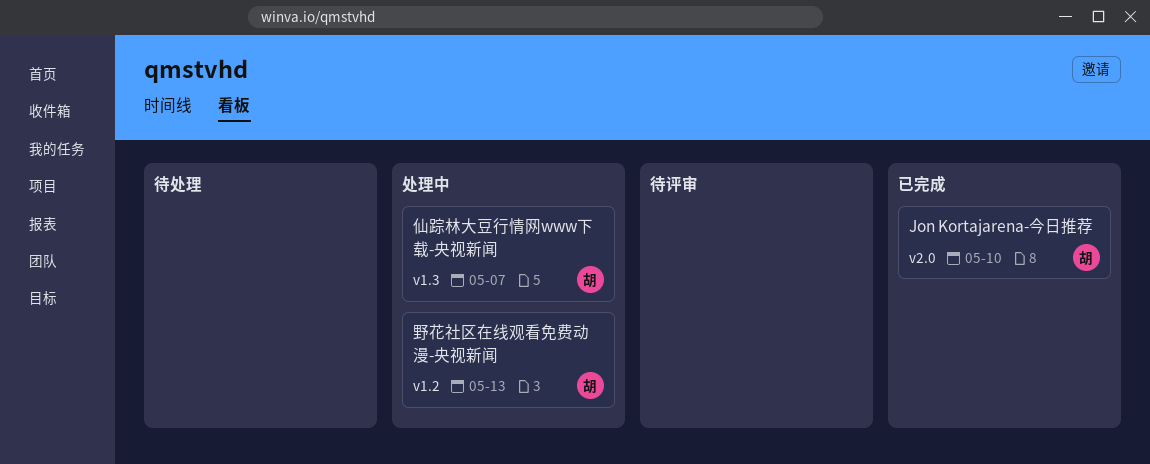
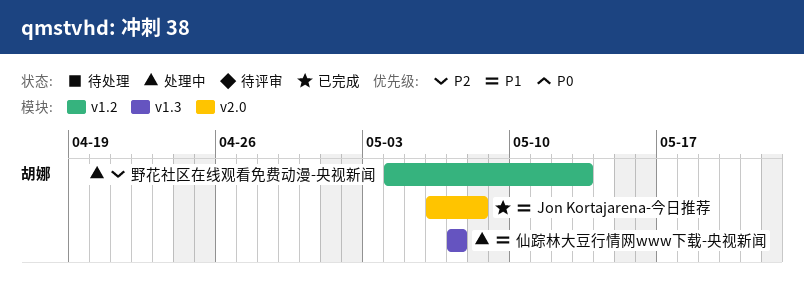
Jon Kortajarena-今日推荐, due: May 10 -> May 8

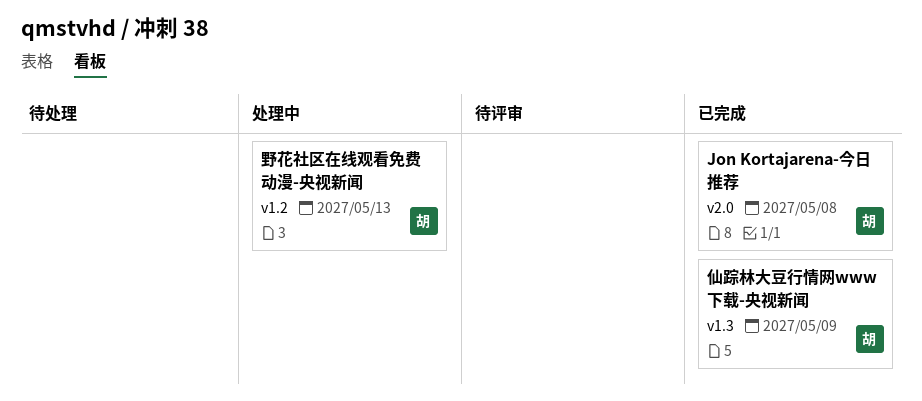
仙踪林大豆行情网www下载-央视新闻, status: 处理中 -> 已完成
仙踪林大豆行情网www下载-央视新闻, due: May 7 -> May 9

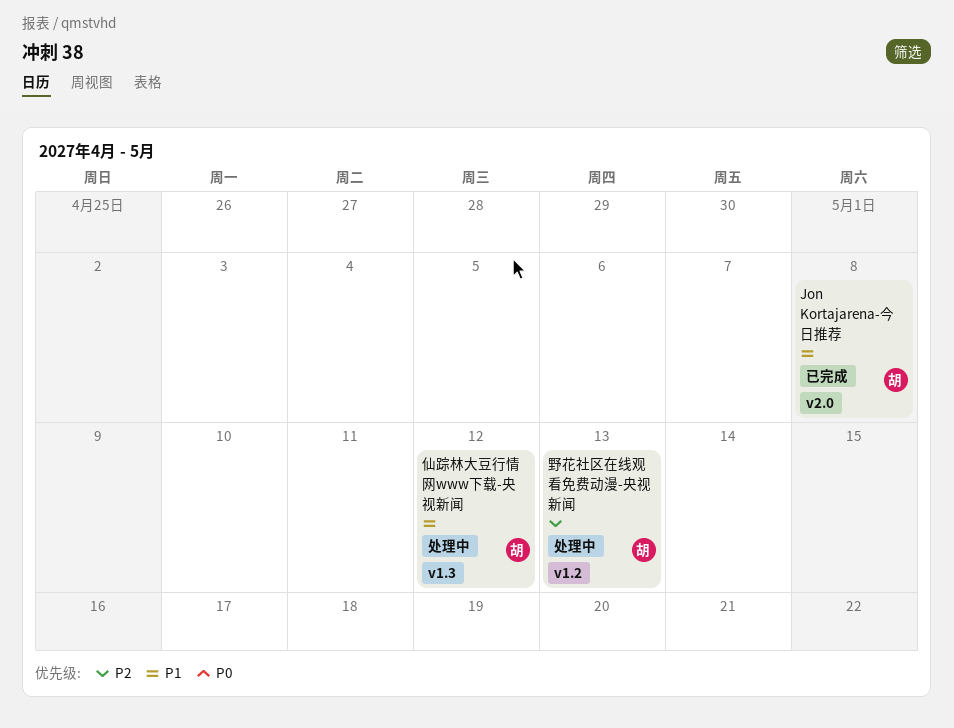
仙踪林大豆行情网www下载-央视新闻, status: 已完成 -> 处理中
仙踪林大豆行情网www下载-央视新闻, due: May 9 -> May 12

